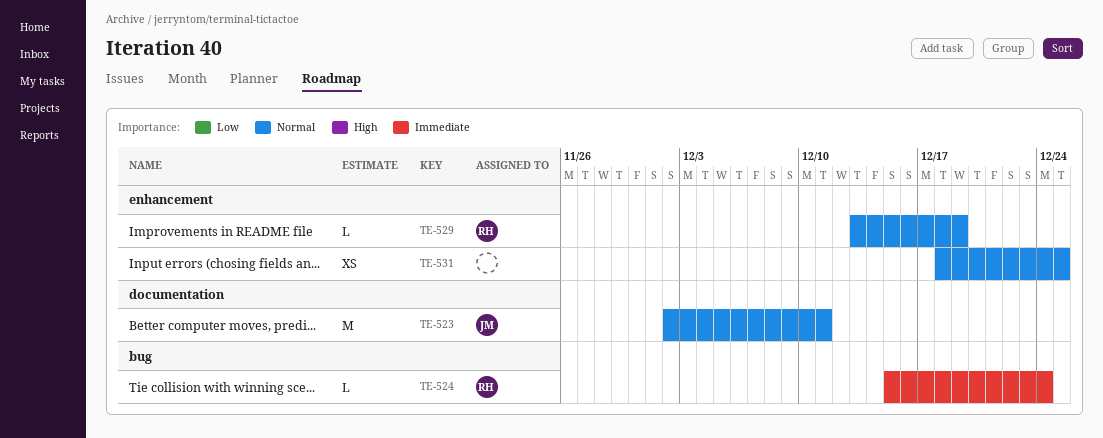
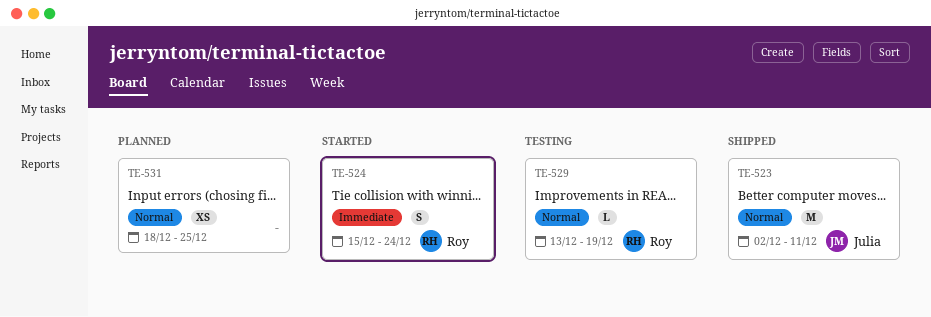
TE-524, estimate: L -> S

